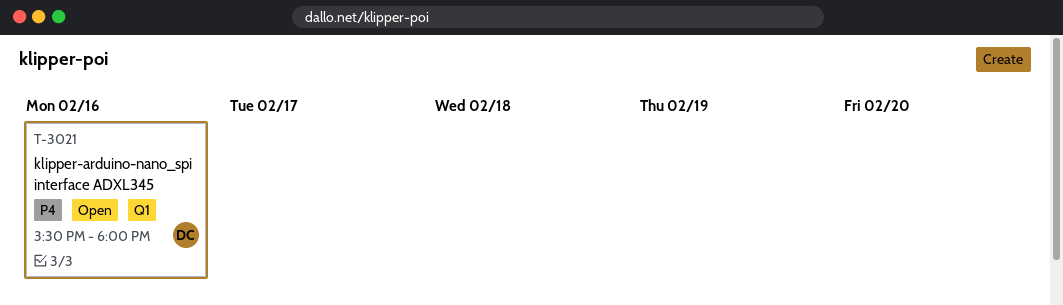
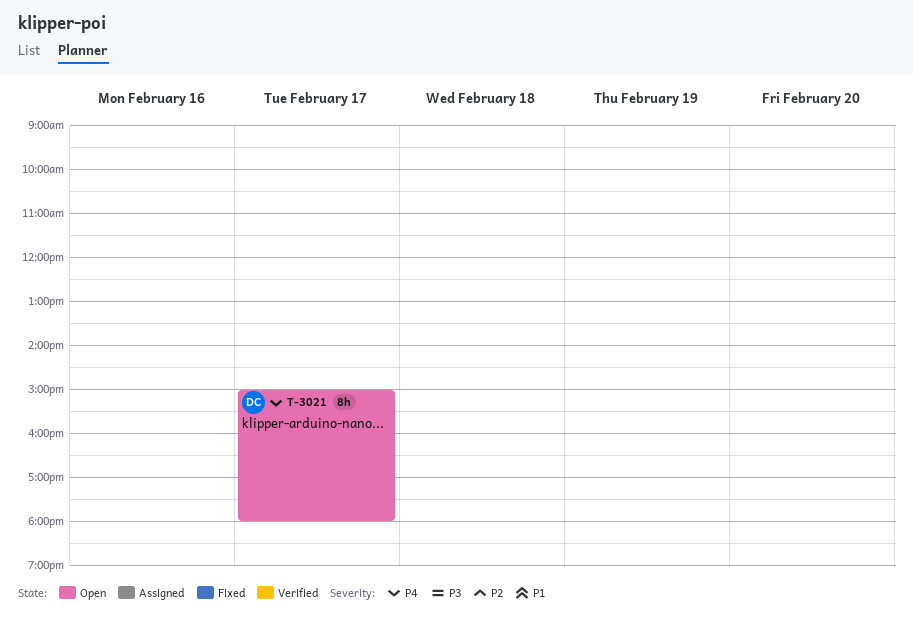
T-3021, day: Feb 16 -> Feb 17
T-3021, begins: 15:30 -> 15:00

